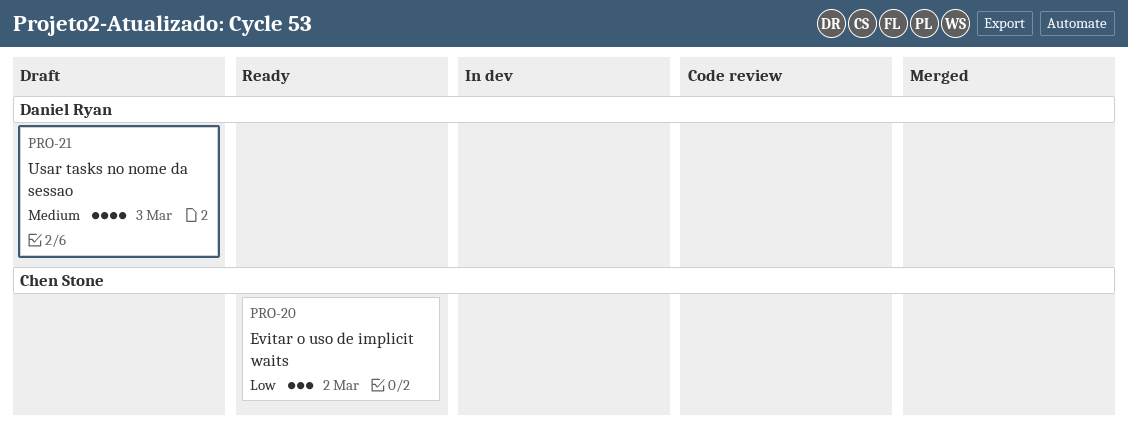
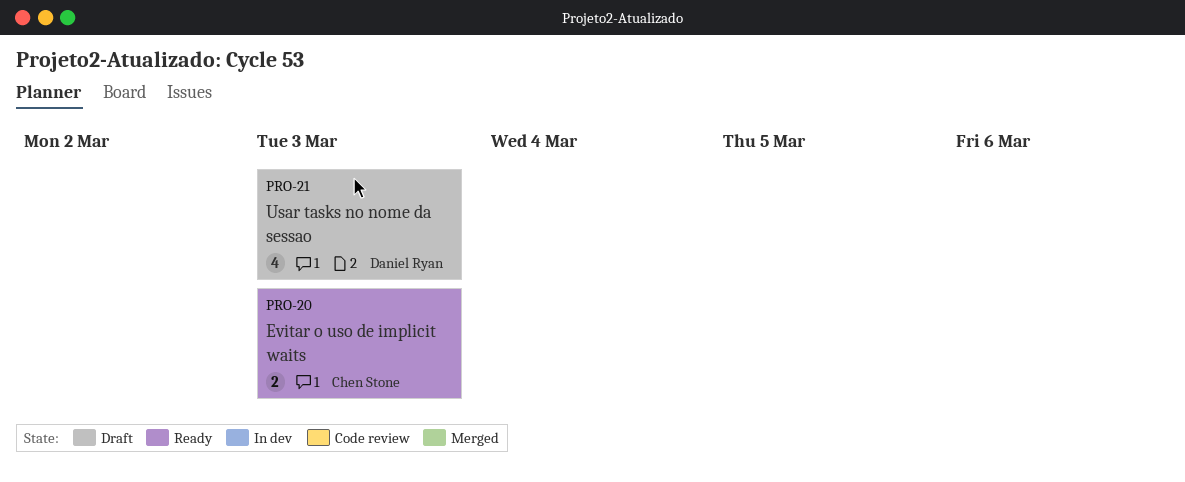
PRO-20, estimate: 3 -> 2
PRO-20, due: Mar 2 -> Mar 3

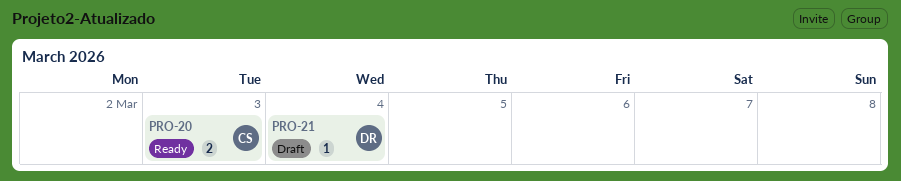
PRO-21, estimate: 4 -> 1
PRO-21, due: Mar 3 -> Mar 4

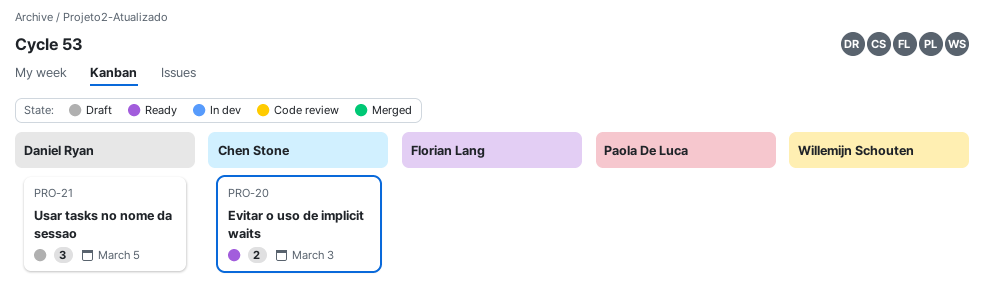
PRO-21, estimate: 1 -> 3
PRO-21, due: Mar 4 -> Mar 5

